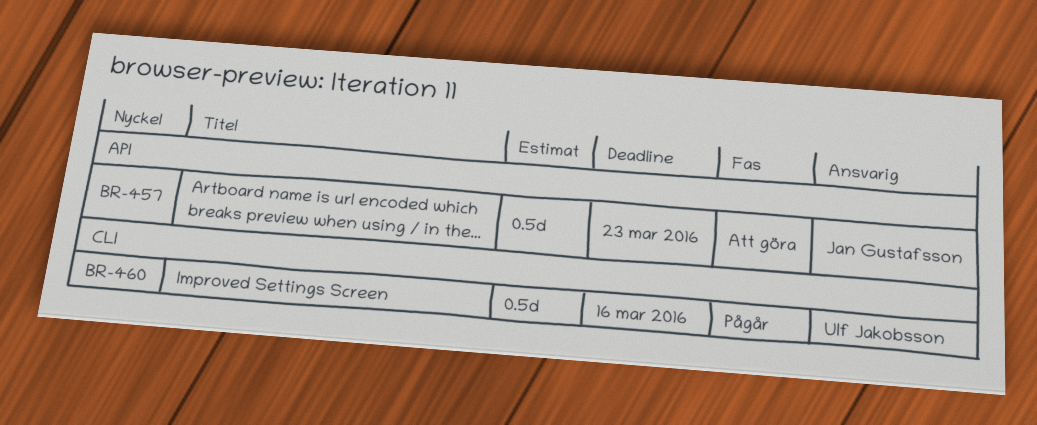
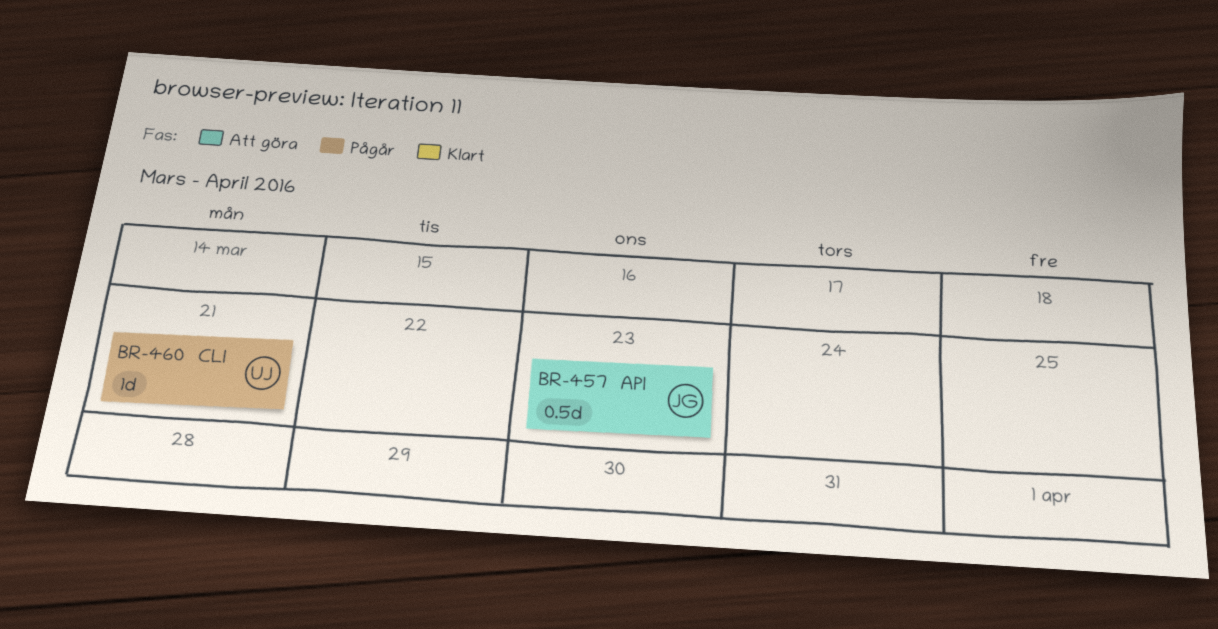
BR-460, estimate: 0.5d -> 1d
BR-460, due: Mar 16 -> Mar 21

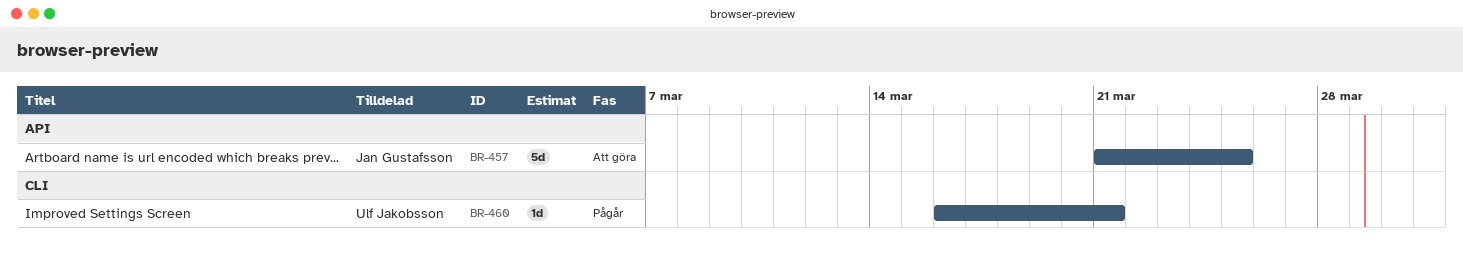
BR-457, estimate: 0.5d -> 5d
BR-457, due: Mar 23 -> Mar 25

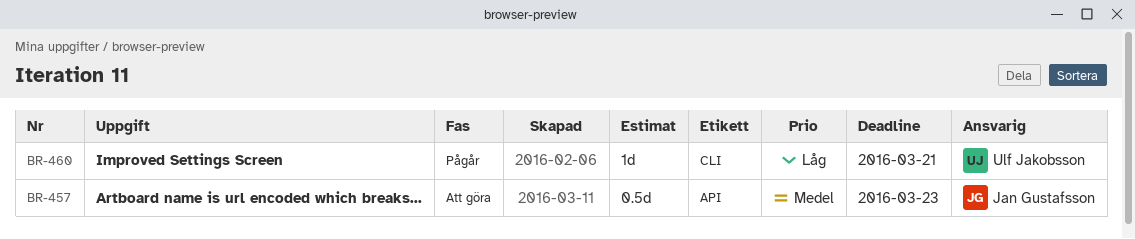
BR-457, estimate: 5d -> 0.5d
BR-457, due: Mar 25 -> Mar 23

